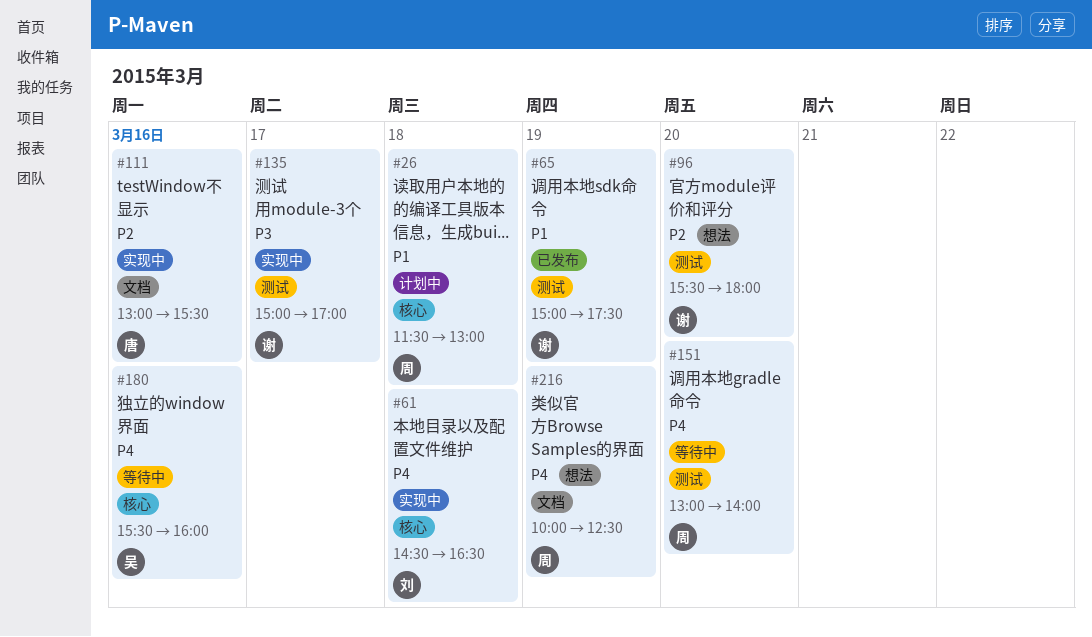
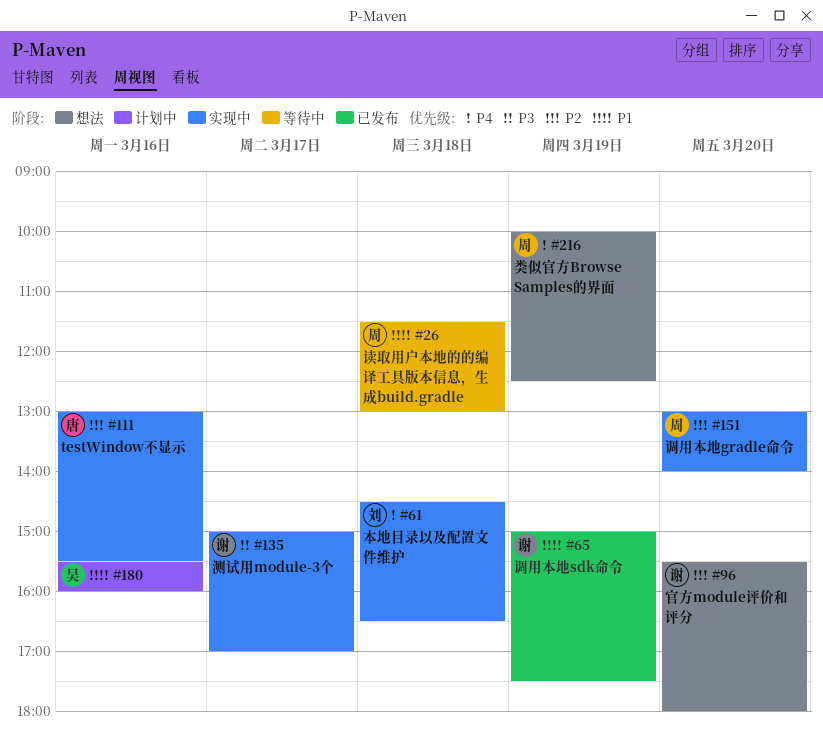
#26, status: 计划中 -> 等待中
#151, status: 等待中 -> 实现中
#151, priority: P4 -> P2
#180, status: 等待中 -> 计划中
#180, priority: P4 -> P1

